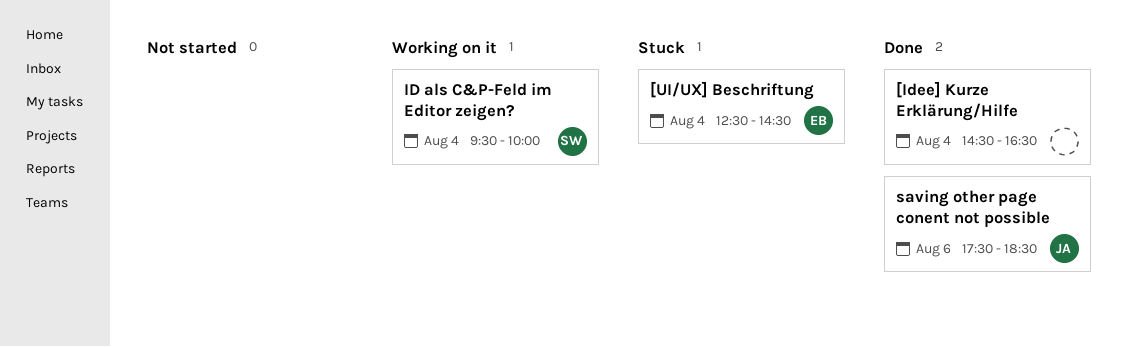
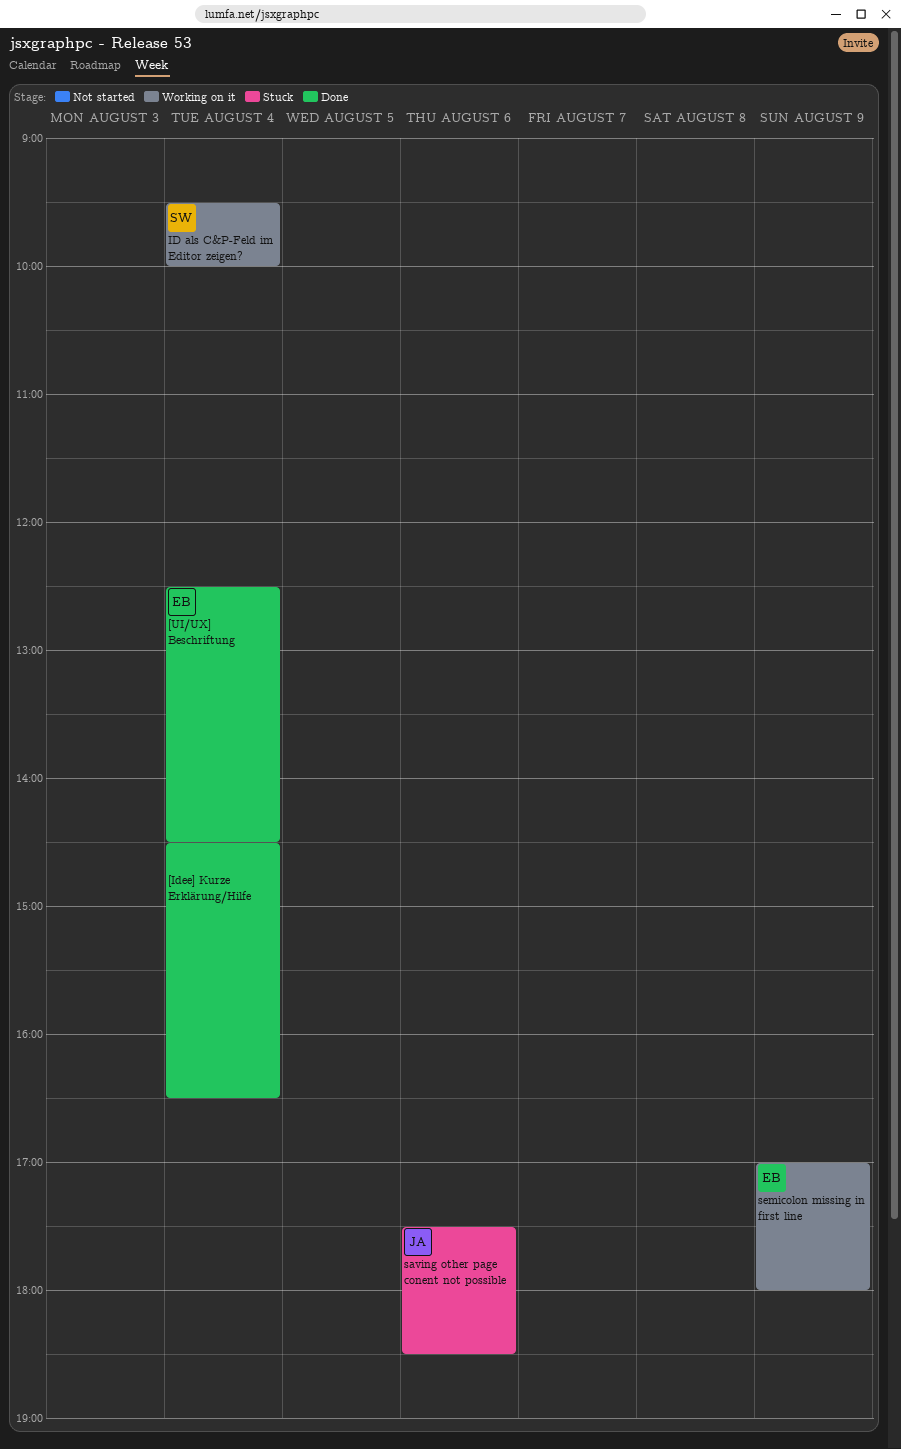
[UI/UX] Beschriftung, status: Stuck -> Done
saving other page conent not possible, status: Done -> Stuck
semicolon missing in first line: none -> present

